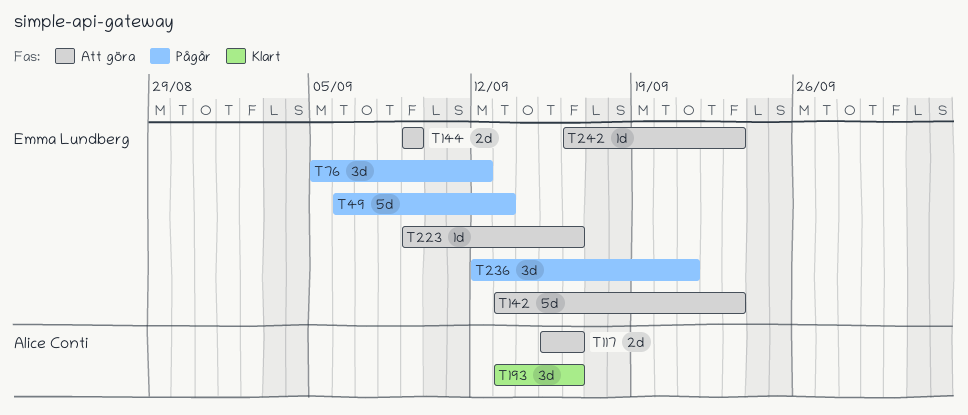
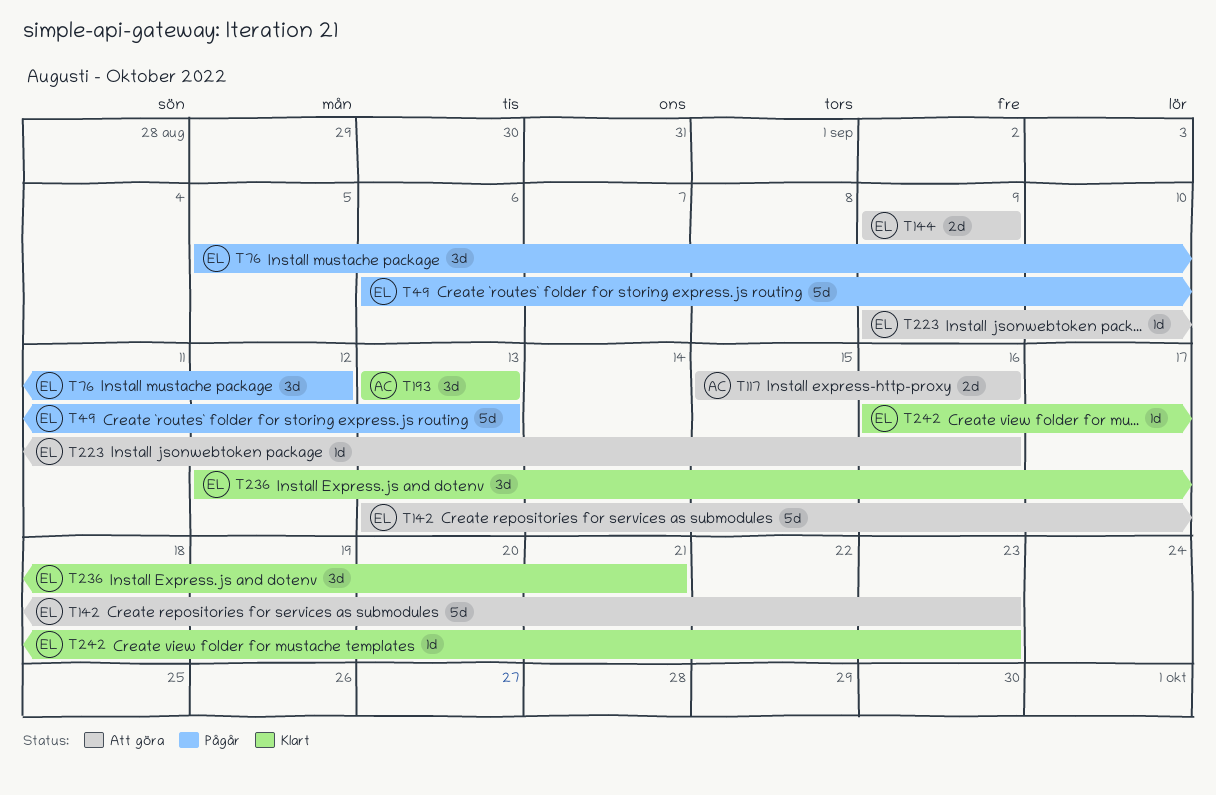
T193, due: Sep 16 -> Sep 13
T236, status: Pågår -> Klart
T242, status: Att göra -> Klart

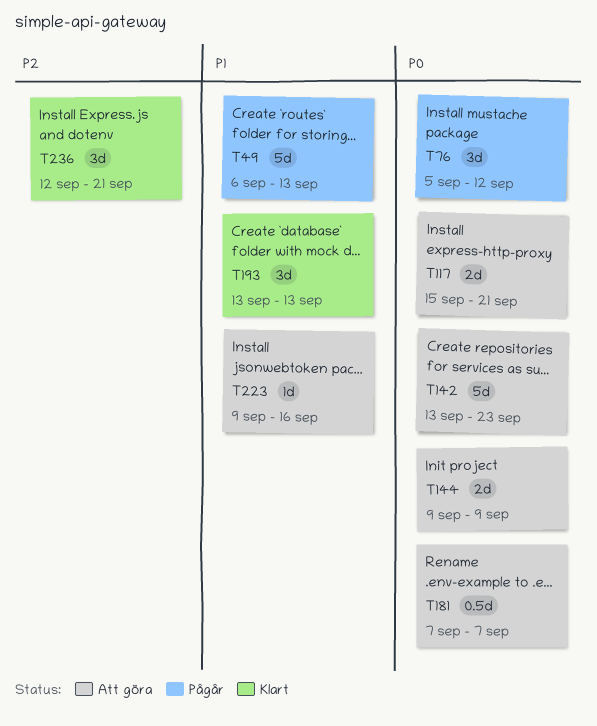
T117, due: Sep 16 -> Sep 21
T181: none -> present
T242: present -> none

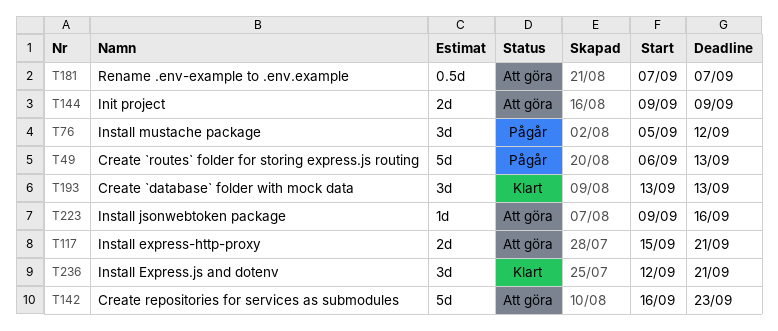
T142, start: Sep 13 -> Sep 16

